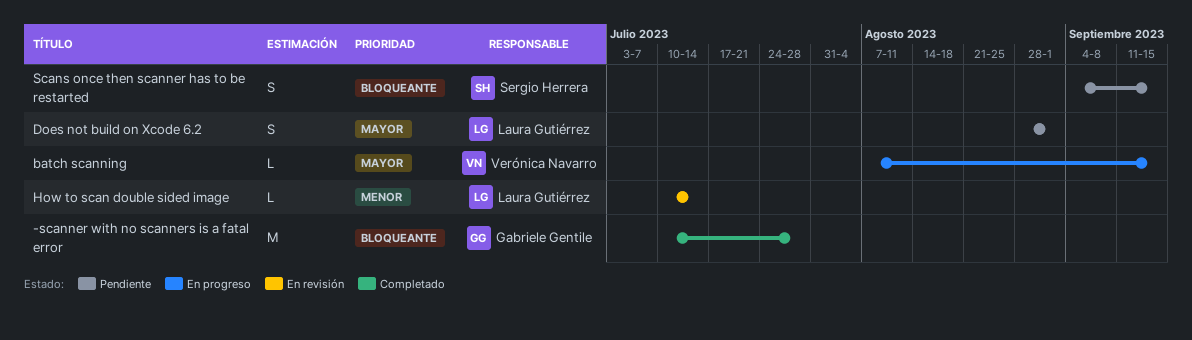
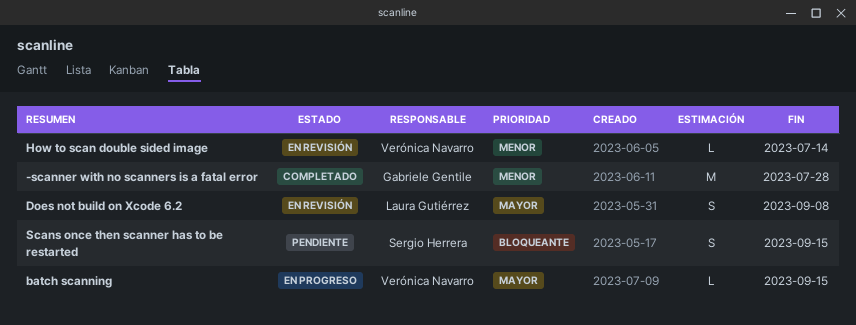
-scanner with no scanners is a fatal error, priority: Bloqueante -> Menor
Does not build on Xcode 6.2, status: Pendiente -> En revisión
Does not build on Xcode 6.2, due: Sep 1 -> Sep 8
How to scan double sided image, owner: Laura Gutiérrez -> Verónica Navarro

